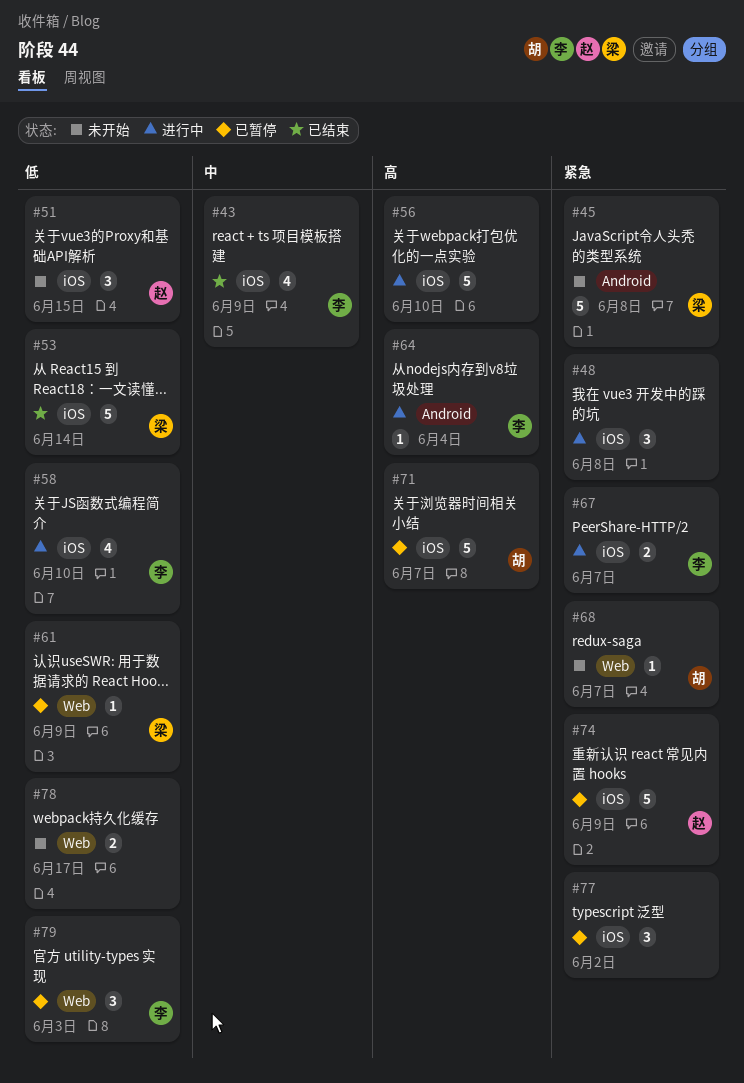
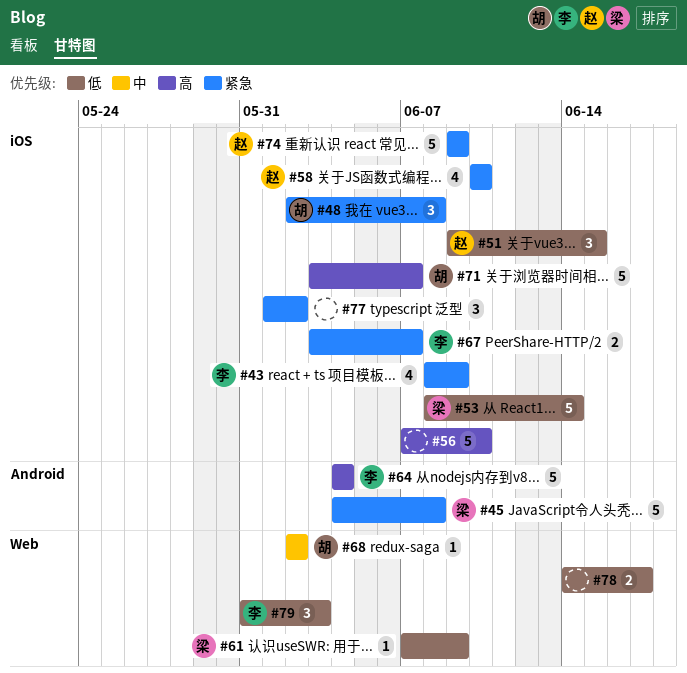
#43, priority: 中 -> 紧急
#48, owner: none -> 胡
#58, owner: 李 -> 赵
#58, priority: 低 -> 紧急
#64, estimate: 1 -> 5
#68, priority: 紧急 -> 中
#68, due: Jun 7 -> Jun 2

